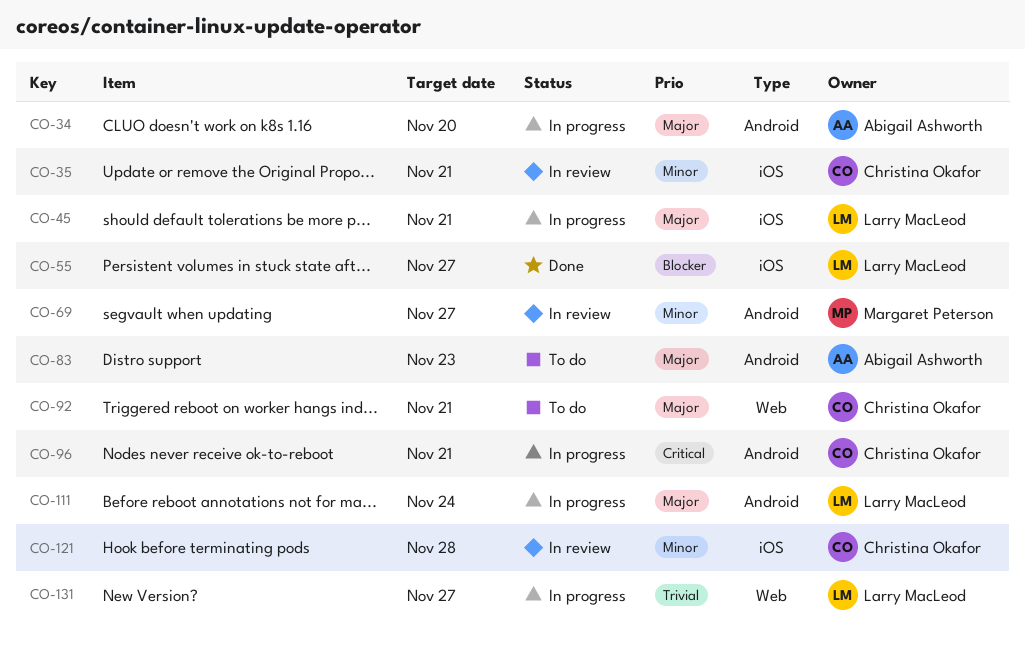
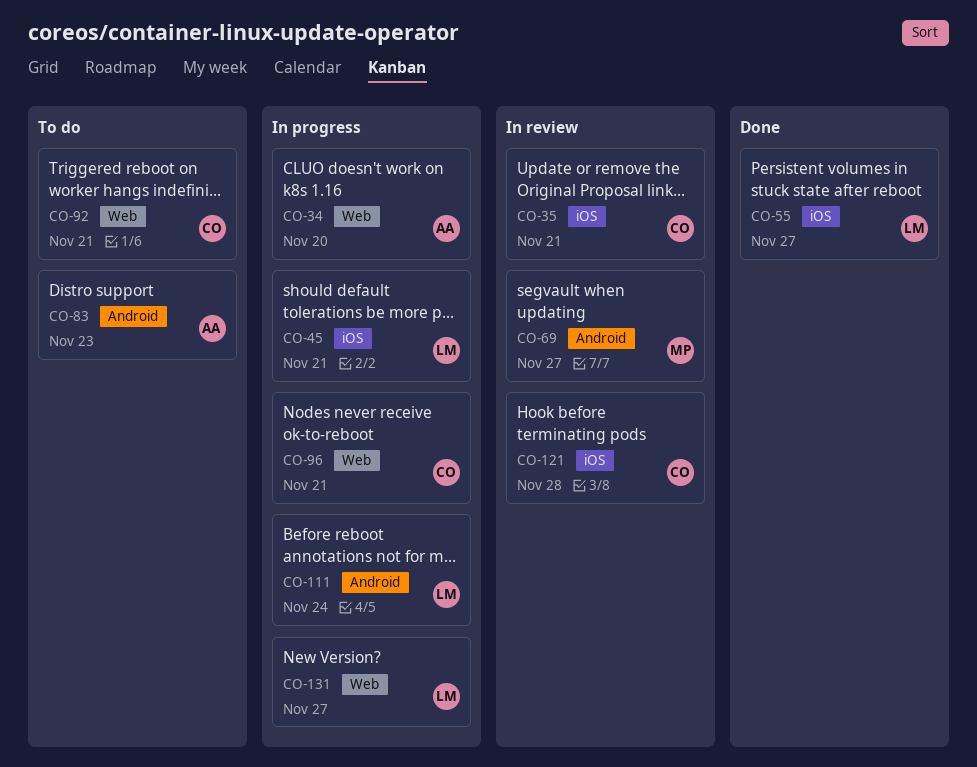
CO-34, label: Android -> Web
CO-96, label: Android -> Web

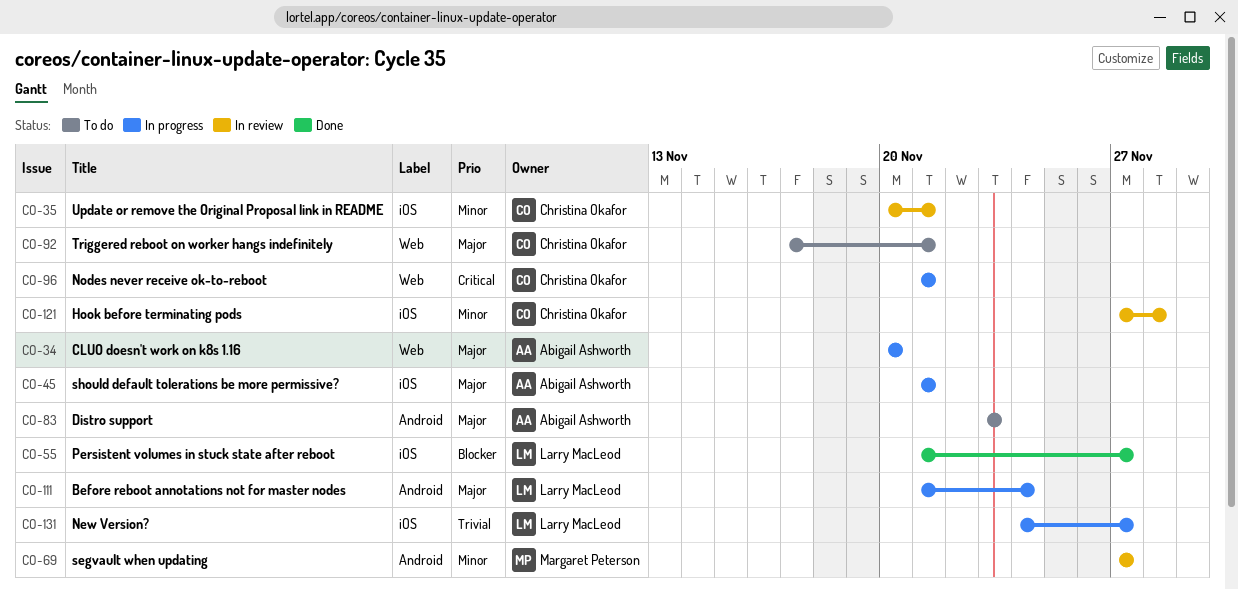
CO-45, owner: Larry MacLeod -> Abigail Ashworth
CO-131, label: Web -> iOS

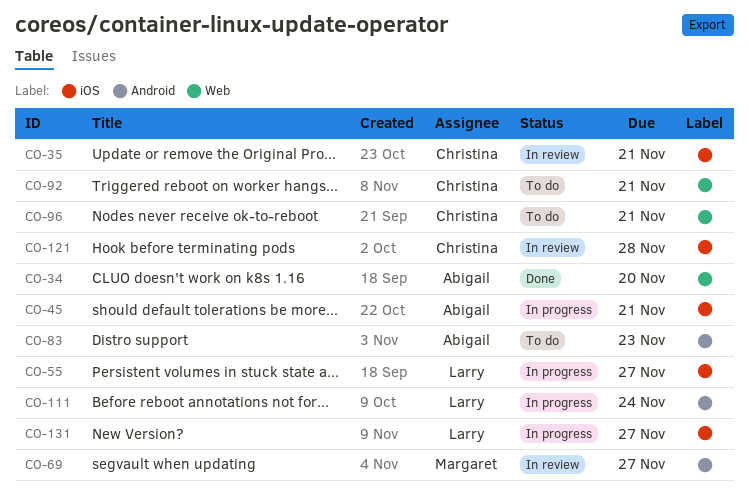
CO-34, status: In progress -> Done
CO-55, status: Done -> In progress
CO-96, status: In progress -> To do

